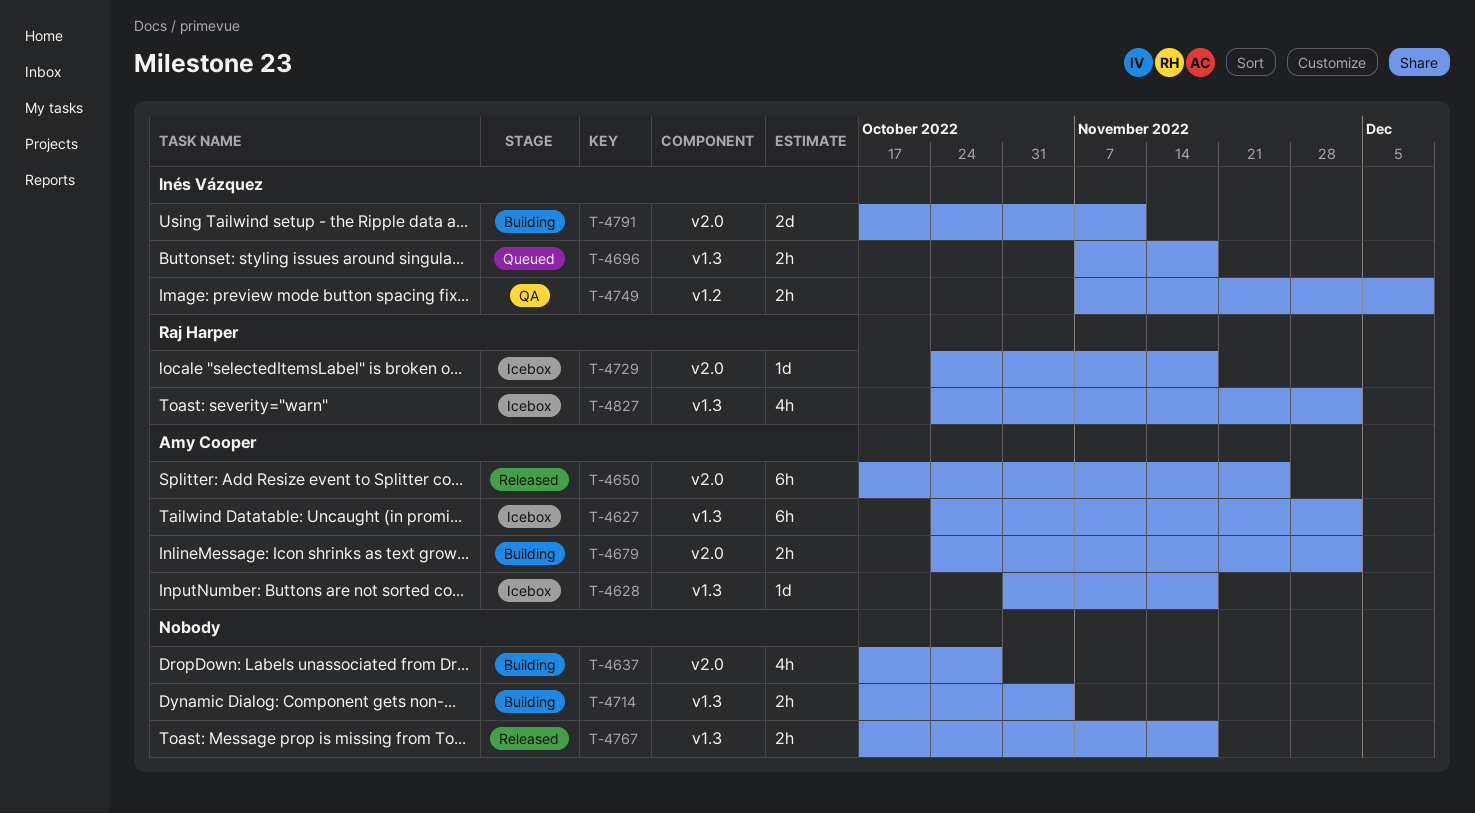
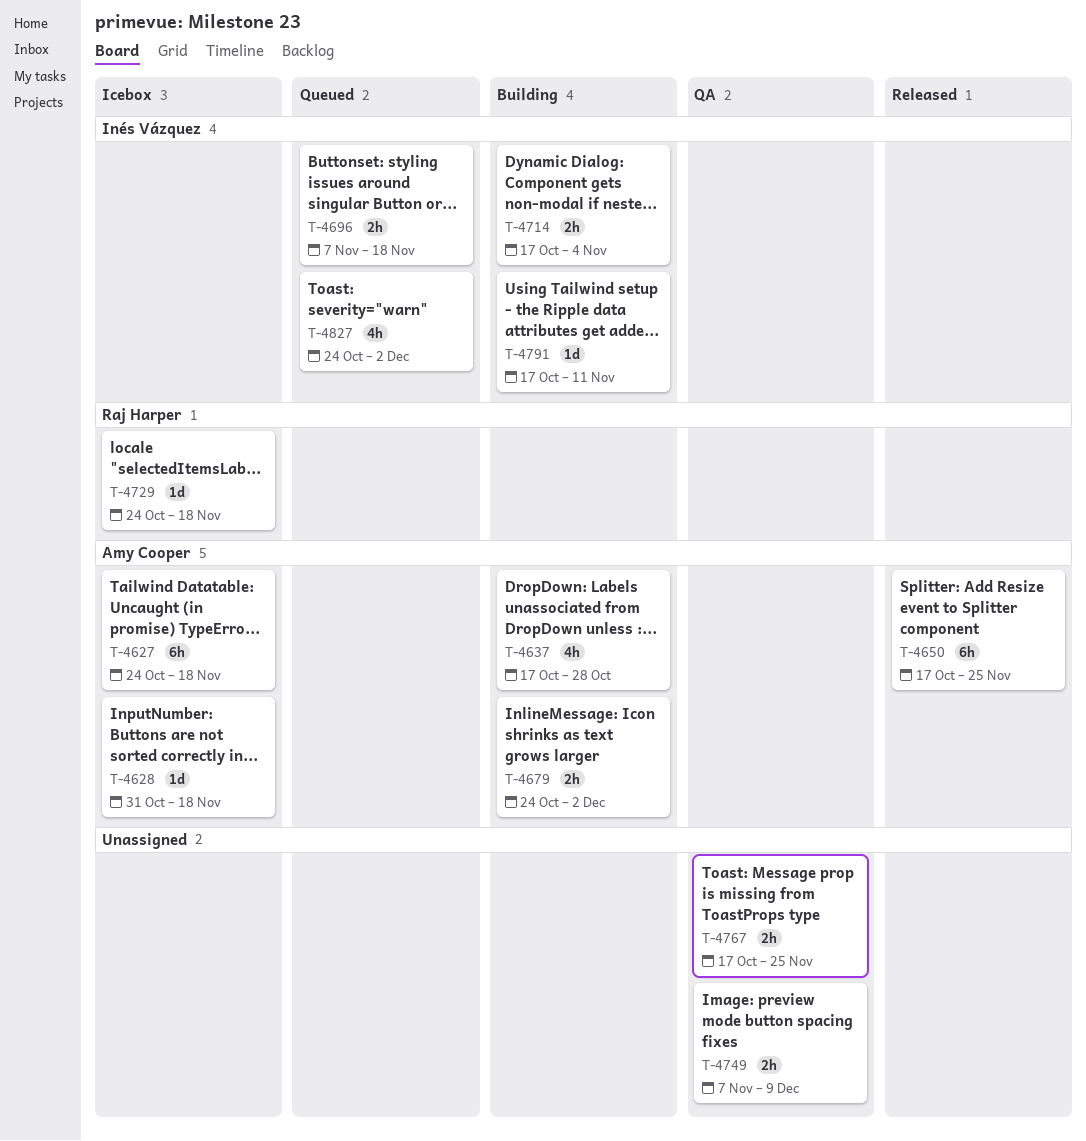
T-4627, due: Dec 2 -> Nov 18
T-4637, owner: none -> Amy Cooper
T-4714, owner: none -> Inés Vázquez
T-4749, owner: Inés Vázquez -> none
T-4767, status: Released -> QA
T-4767, due: Nov 18 -> Nov 25
T-4791, estimate: 2d -> 1d
T-4827, status: Icebox -> Queued
T-4827, owner: Raj Harper -> Inés Vázquez

